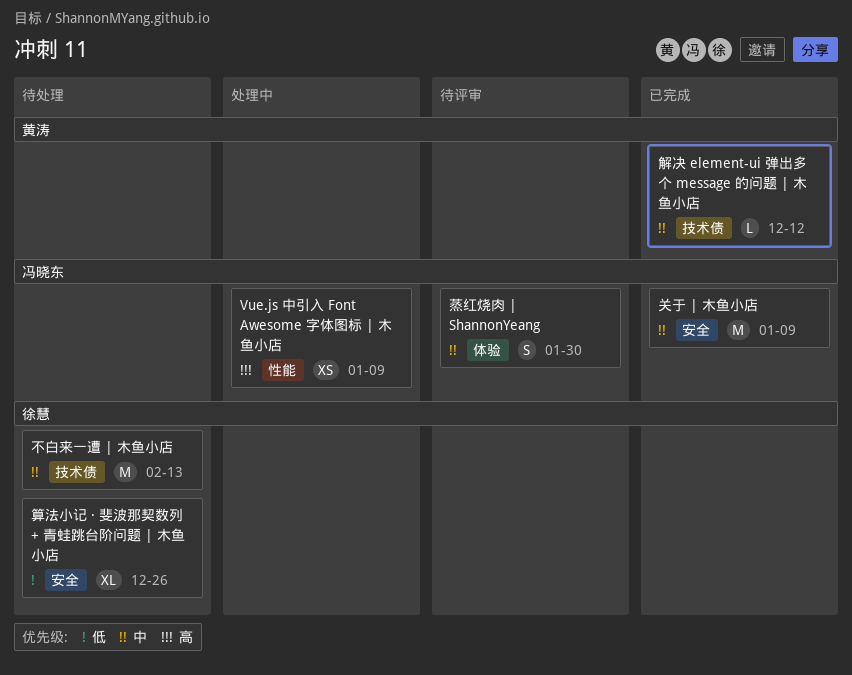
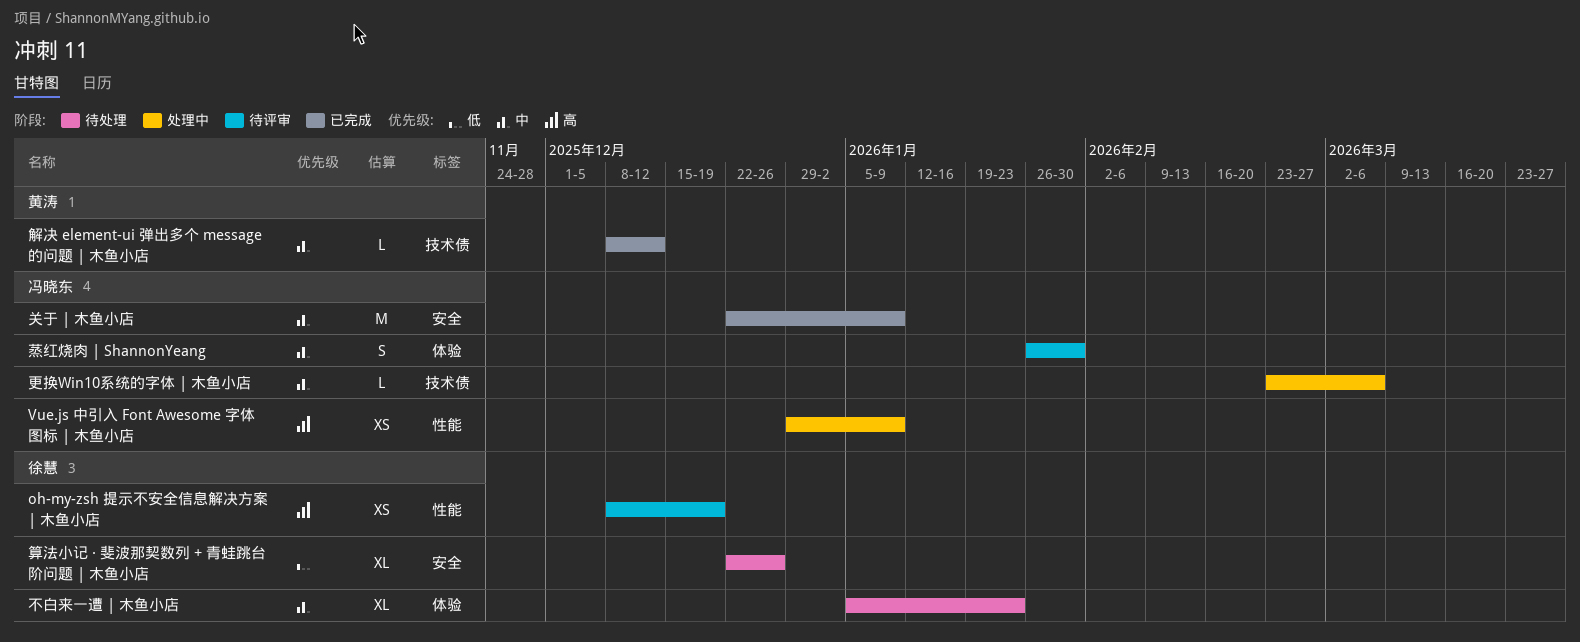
oh-my-zsh 提示不安全信息解决方案 | 木鱼小店: none -> present
不白来一遭 | 木鱼小店, label: 技术债 -> 体验
不白来一遭 | 木鱼小店, estimate: M -> XL
不白来一遭 | 木鱼小店, due: Feb 13 -> Jan 23
更换Win10系统的字体 | 木鱼小店: none -> present

